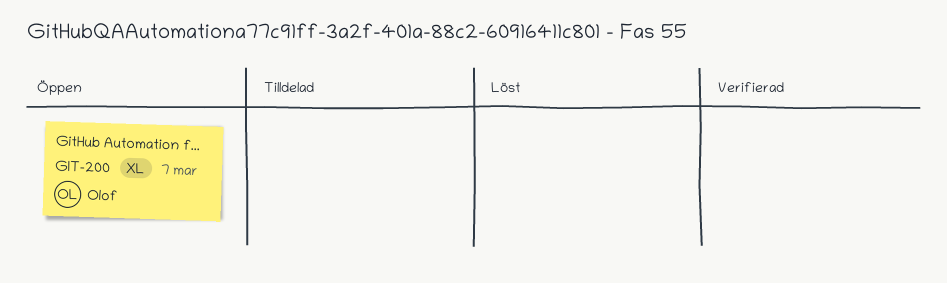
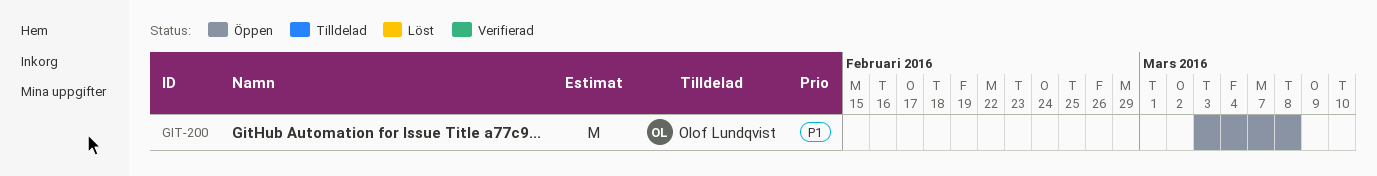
GIT-200, estimate: XL -> M
GIT-200, due: Mar 7 -> Mar 8

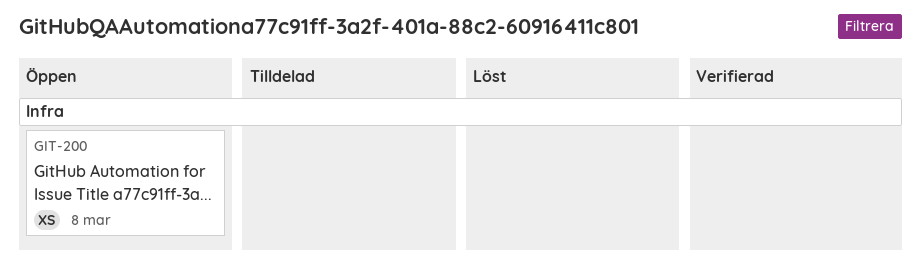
GIT-200, estimate: M -> XS

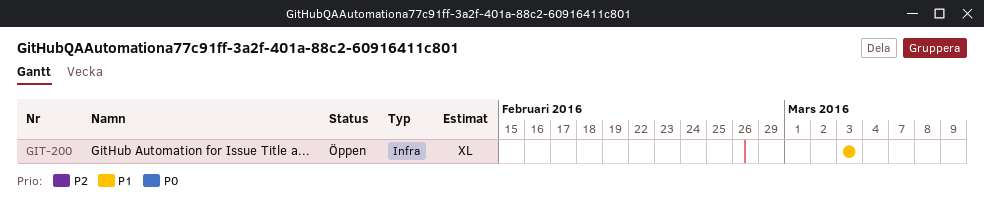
GIT-200, estimate: XS -> XL
GIT-200, due: Mar 8 -> Mar 3

